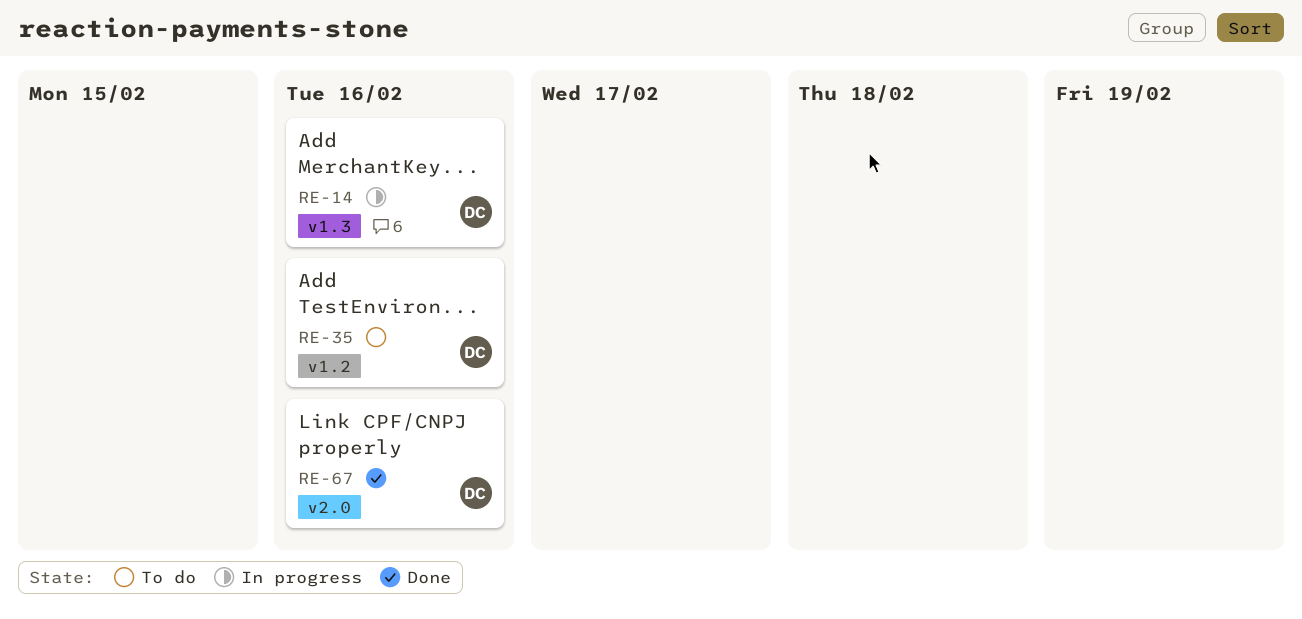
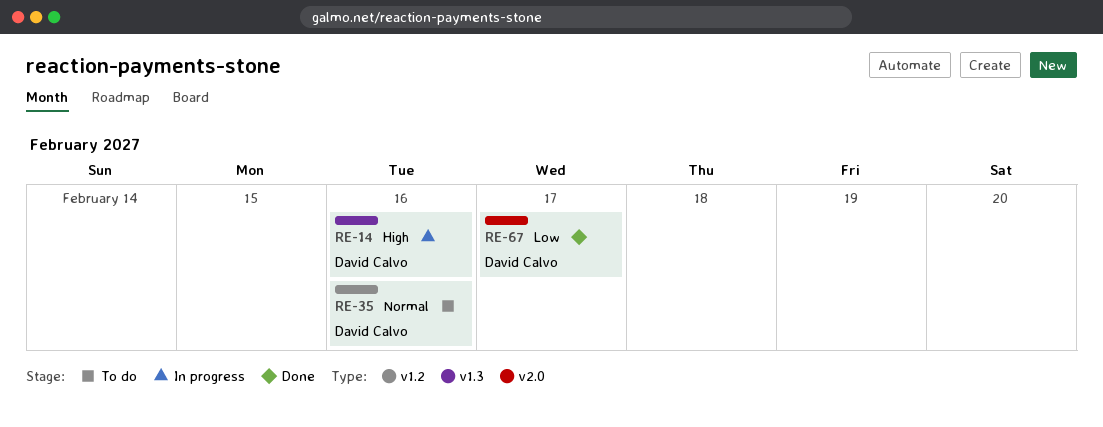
RE-67, due: Feb 16 -> Feb 17

